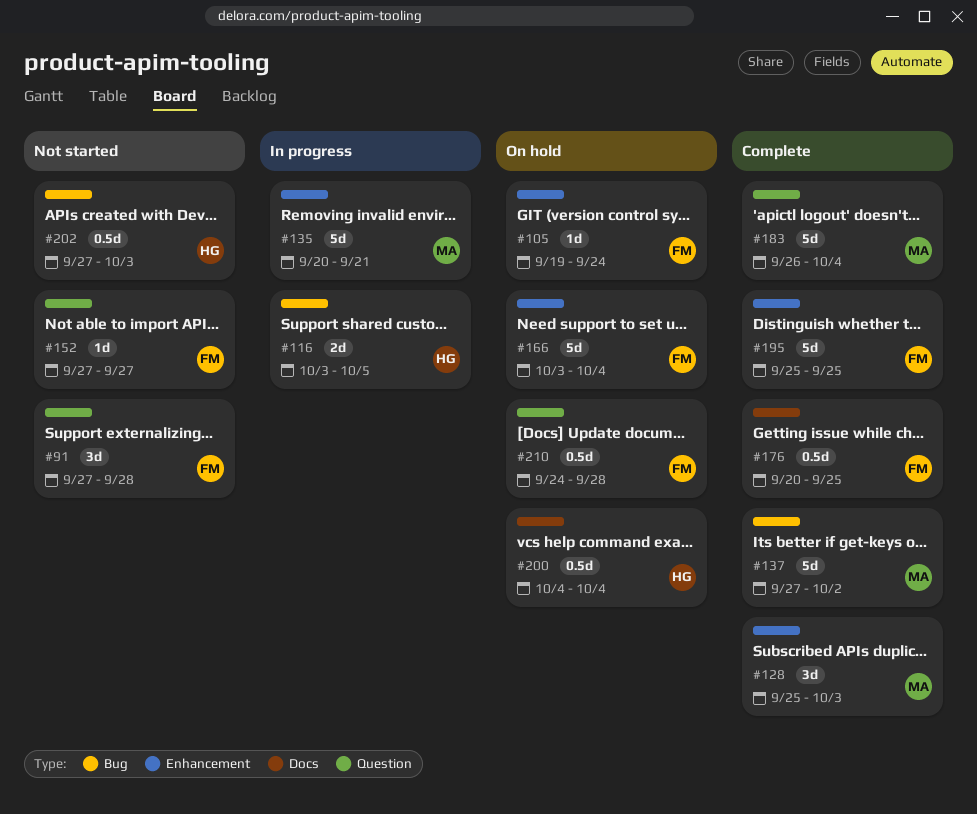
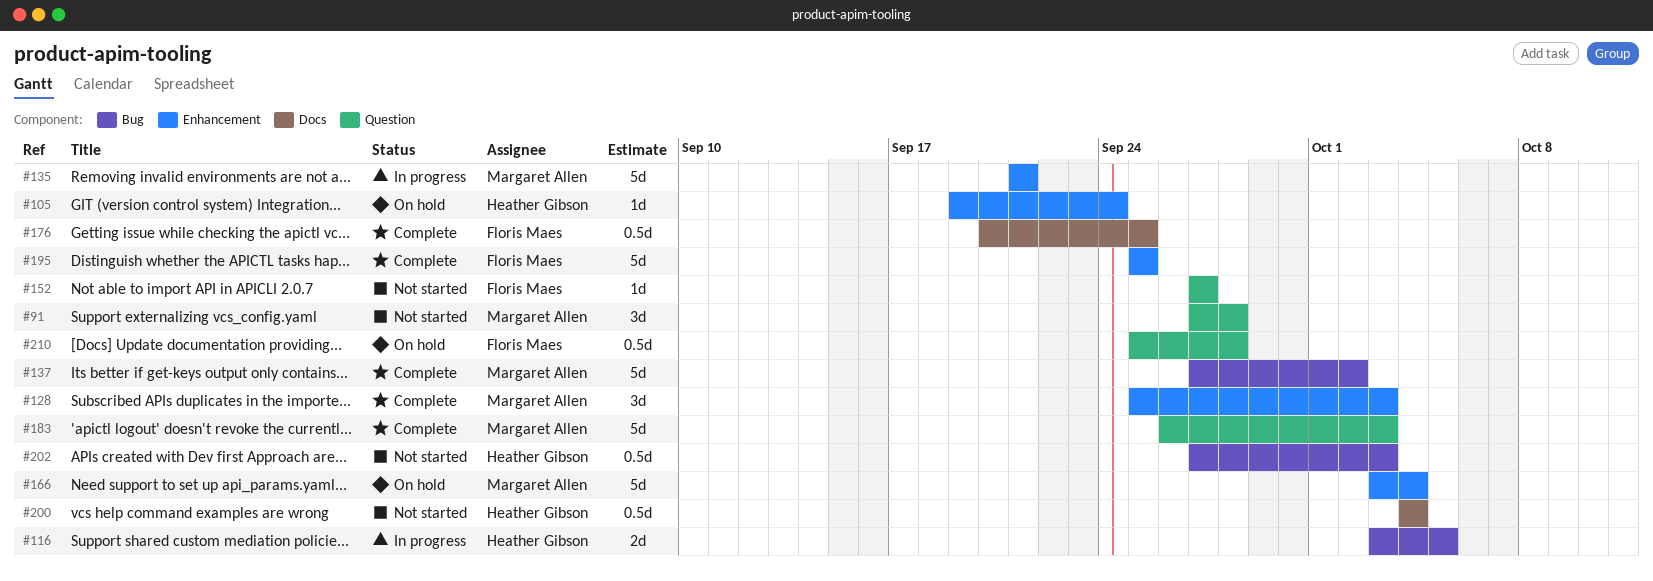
#91, owner: Floris Maes -> Margaret Allen
#105, owner: Floris Maes -> Heather Gibson
#135, start: Sep 20 -> Sep 21
#166, owner: Floris Maes -> Margaret Allen
#183, due: Oct 4 -> Oct 3
#200, status: On hold -> Not started
#210, start: Sep 24 -> Sep 25

